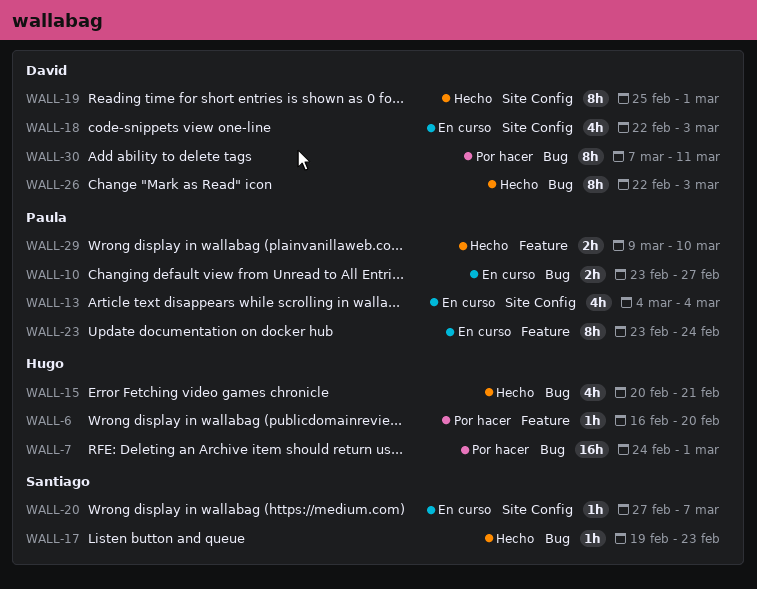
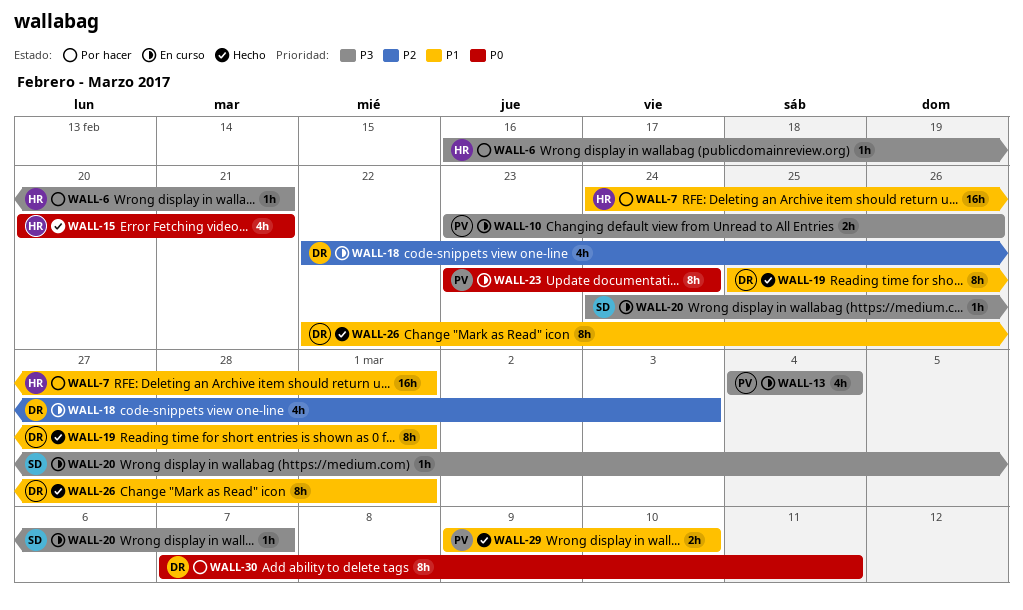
WALL-6, due: Feb 20 -> Feb 21
WALL-10, due: Feb 27 -> Feb 26
WALL-17: present -> none
WALL-20, start: Feb 27 -> Feb 24
WALL-26, due: Mar 3 -> Mar 1

